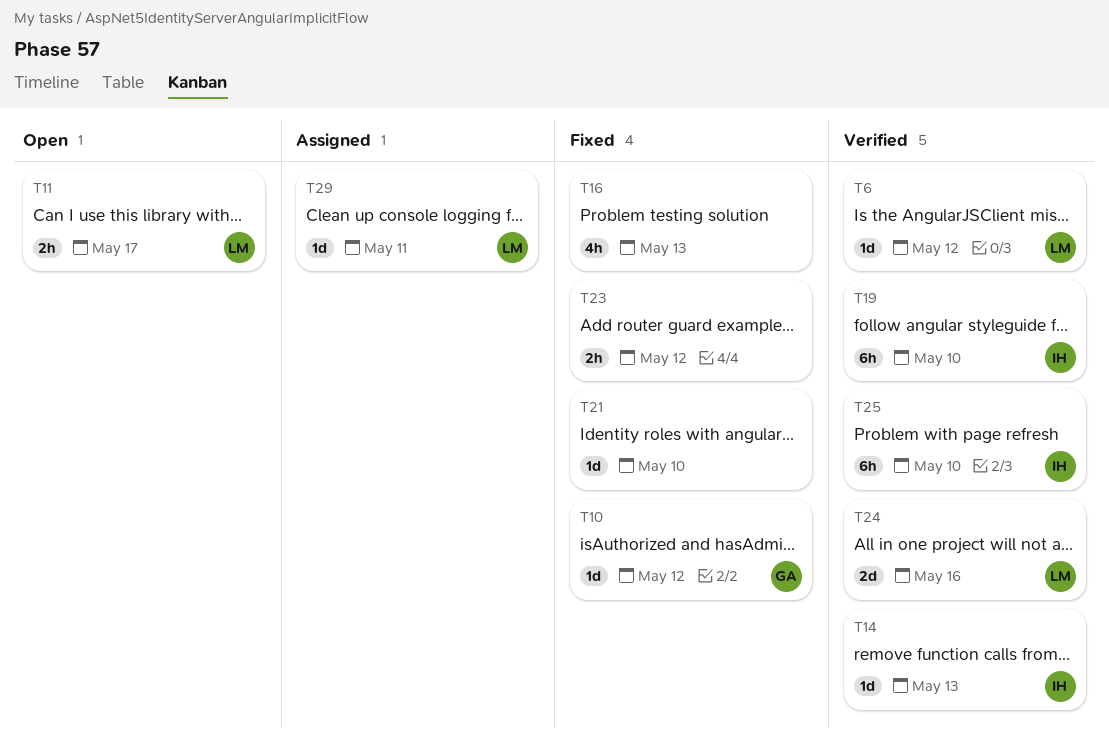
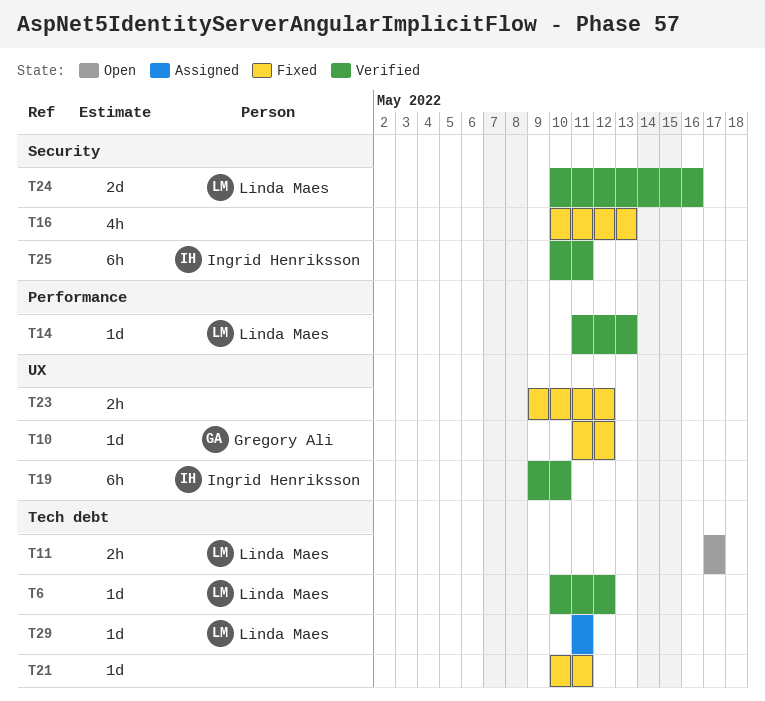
T14, owner: Ingrid Henriksson -> Linda Maes
T21, due: May 10 -> May 11
T25, due: May 10 -> May 11

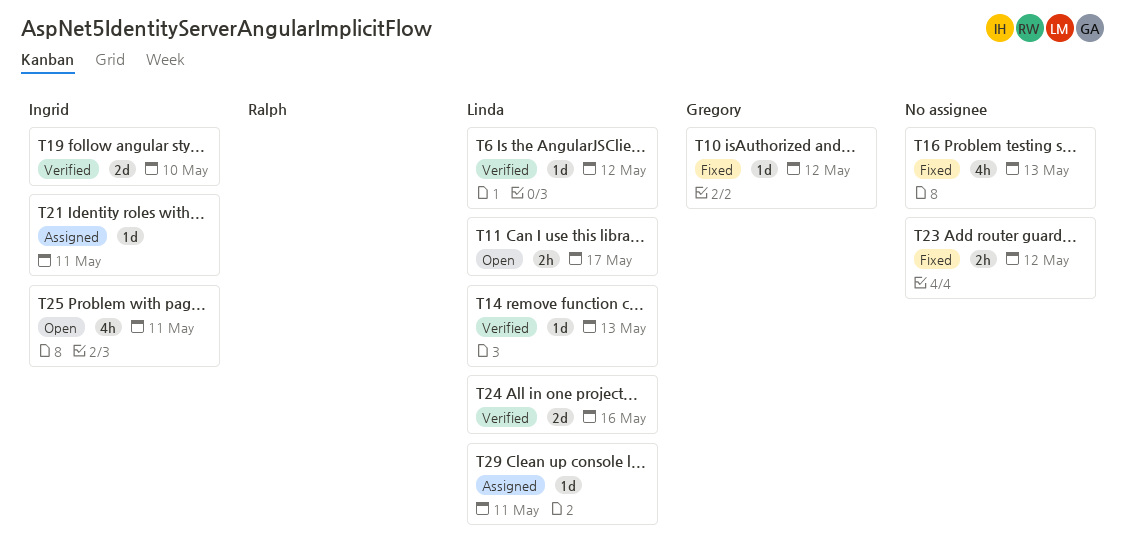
T19, estimate: 6h -> 2d
T21, status: Fixed -> Assigned
T21, owner: none -> Ingrid Henriksson
T25, status: Verified -> Open
T25, estimate: 6h -> 4h

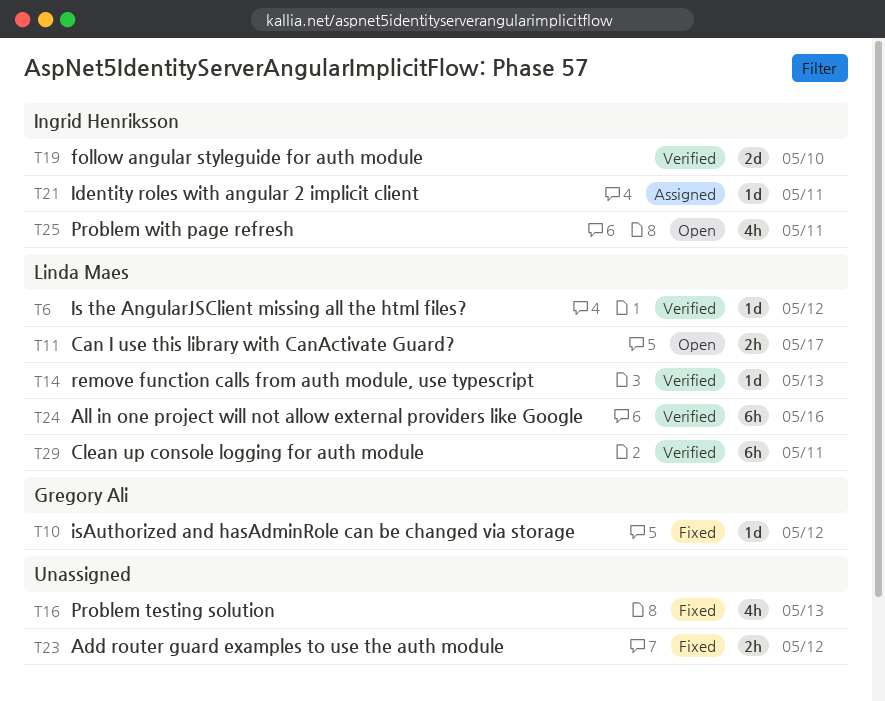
T24, estimate: 2d -> 6h
T29, status: Assigned -> Verified
T29, estimate: 1d -> 6h

